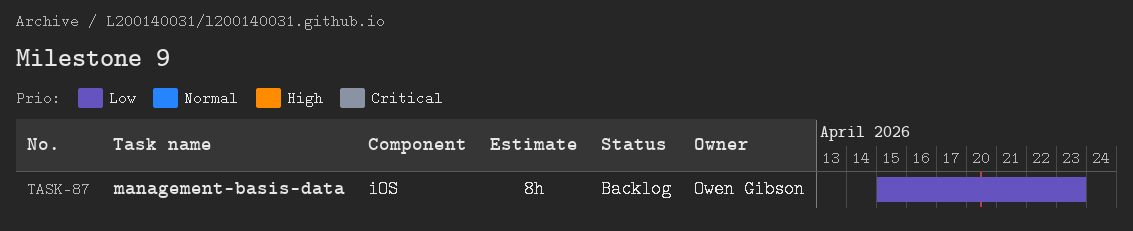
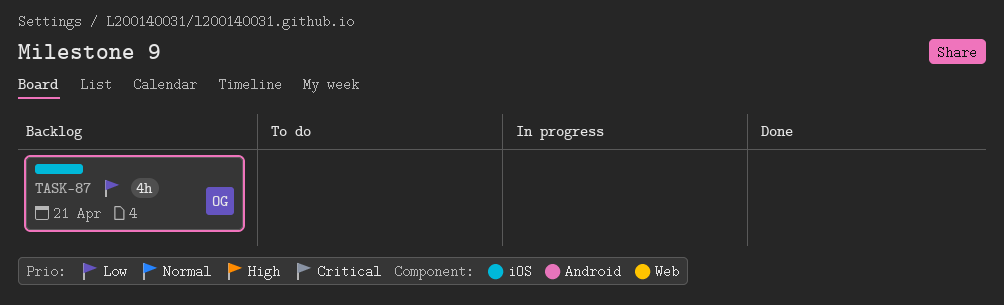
TASK-87, estimate: 8h -> 4h
TASK-87, due: Apr 23 -> Apr 21

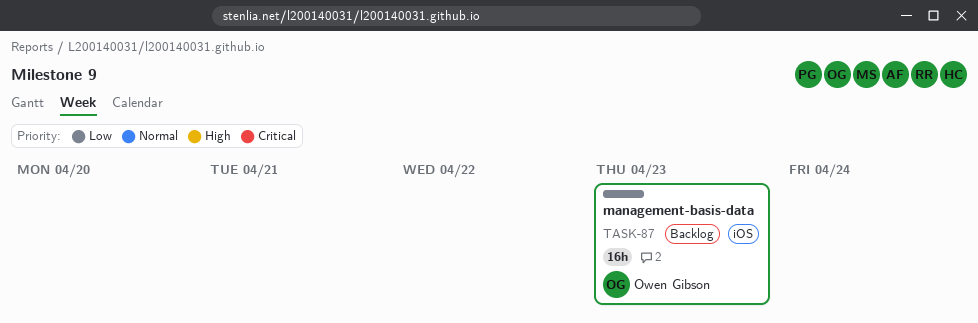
TASK-87, estimate: 4h -> 16h
TASK-87, due: Apr 21 -> Apr 23

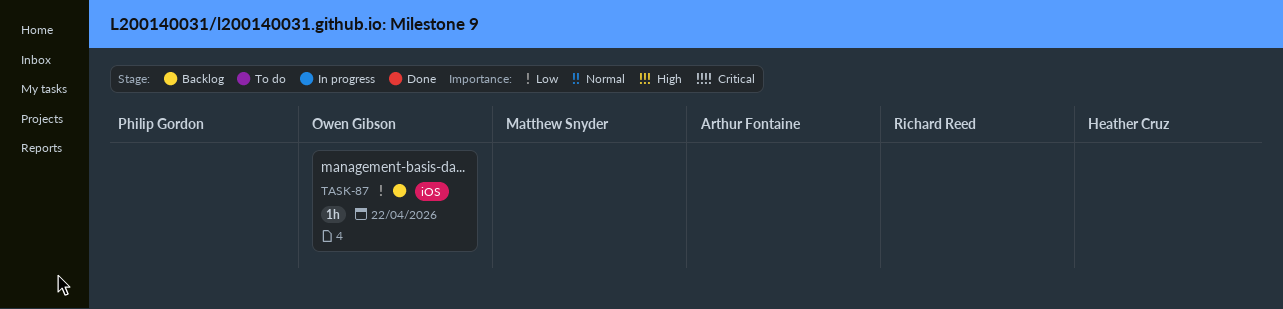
TASK-87, estimate: 16h -> 1h
TASK-87, due: Apr 23 -> Apr 22

